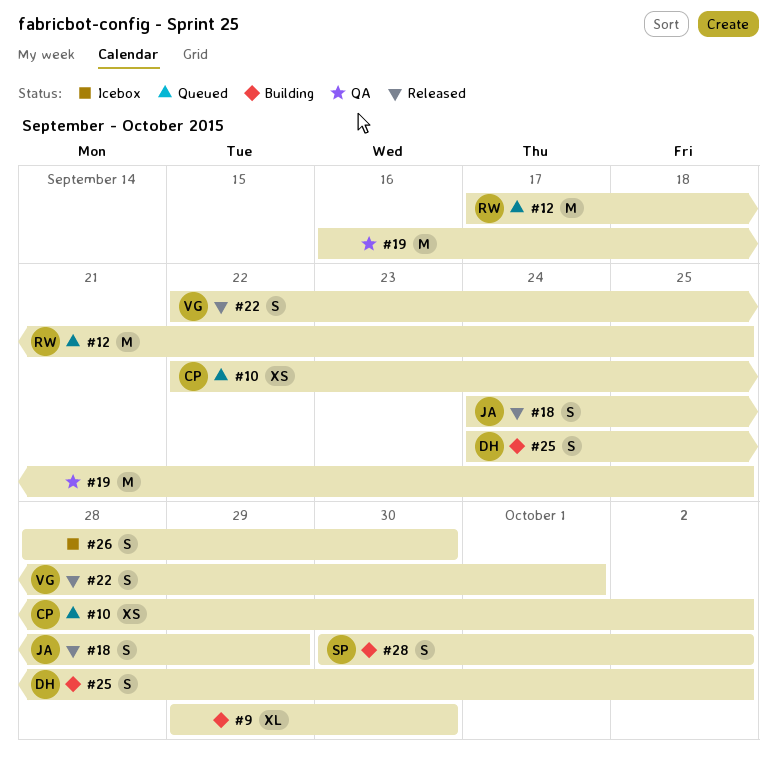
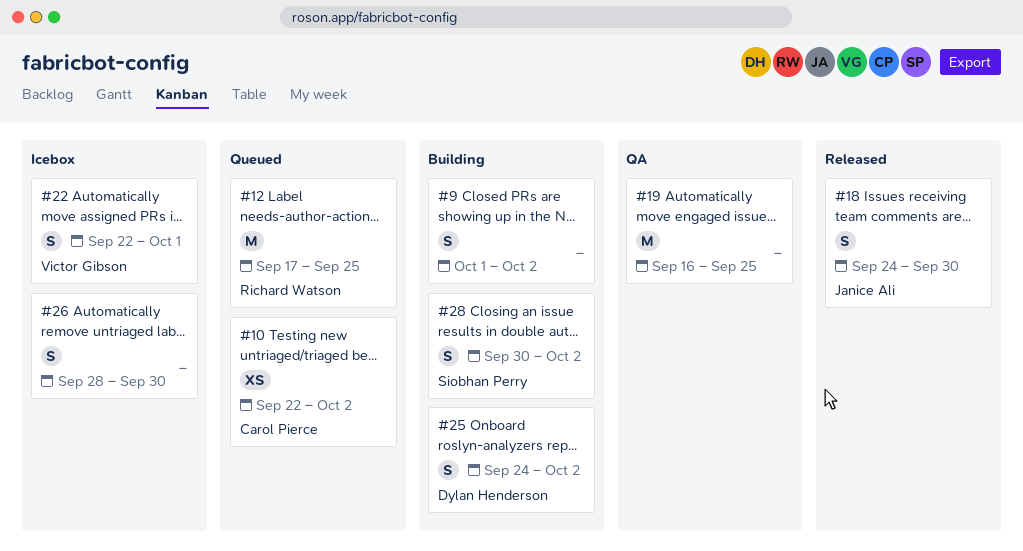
#9, estimate: XL -> S
#9, start: Sep 29 -> Oct 1
#9, due: Sep 30 -> Oct 2
#18, due: Sep 29 -> Sep 30
#22, status: Released -> Icebox

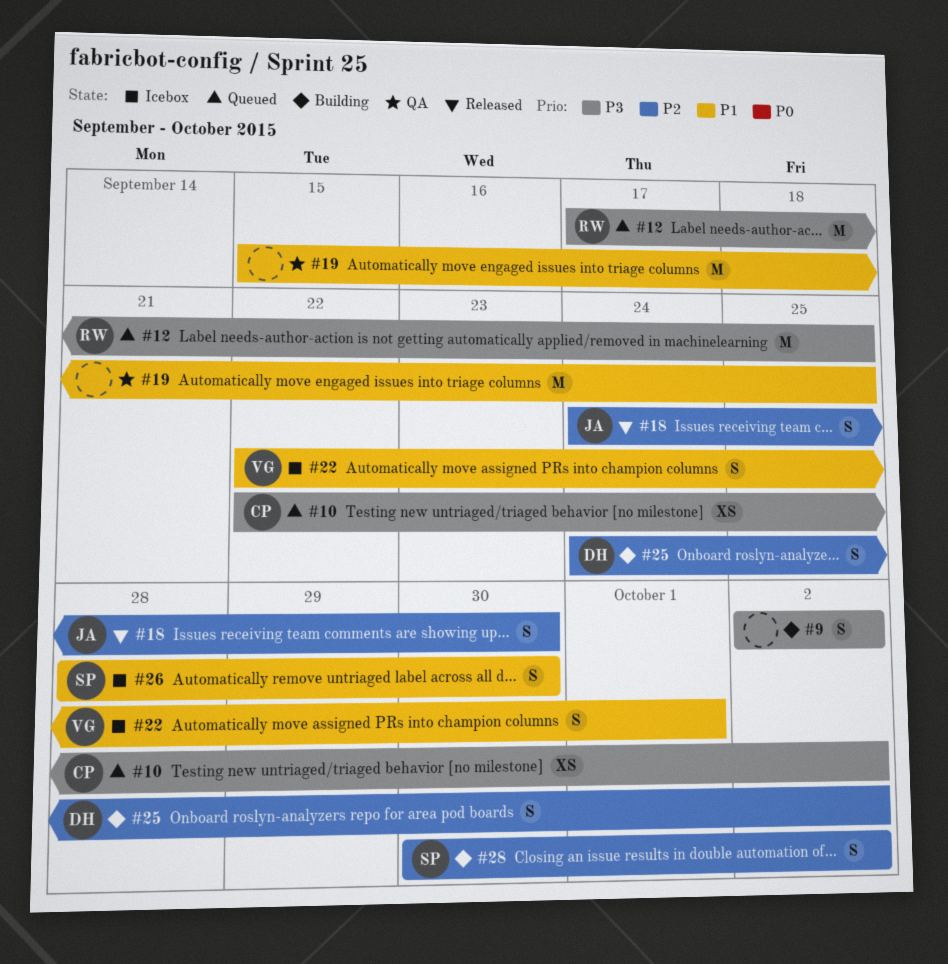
#9, start: Oct 1 -> Oct 2
#19, start: Sep 16 -> Sep 15
#26, owner: none -> Siobhan Perry

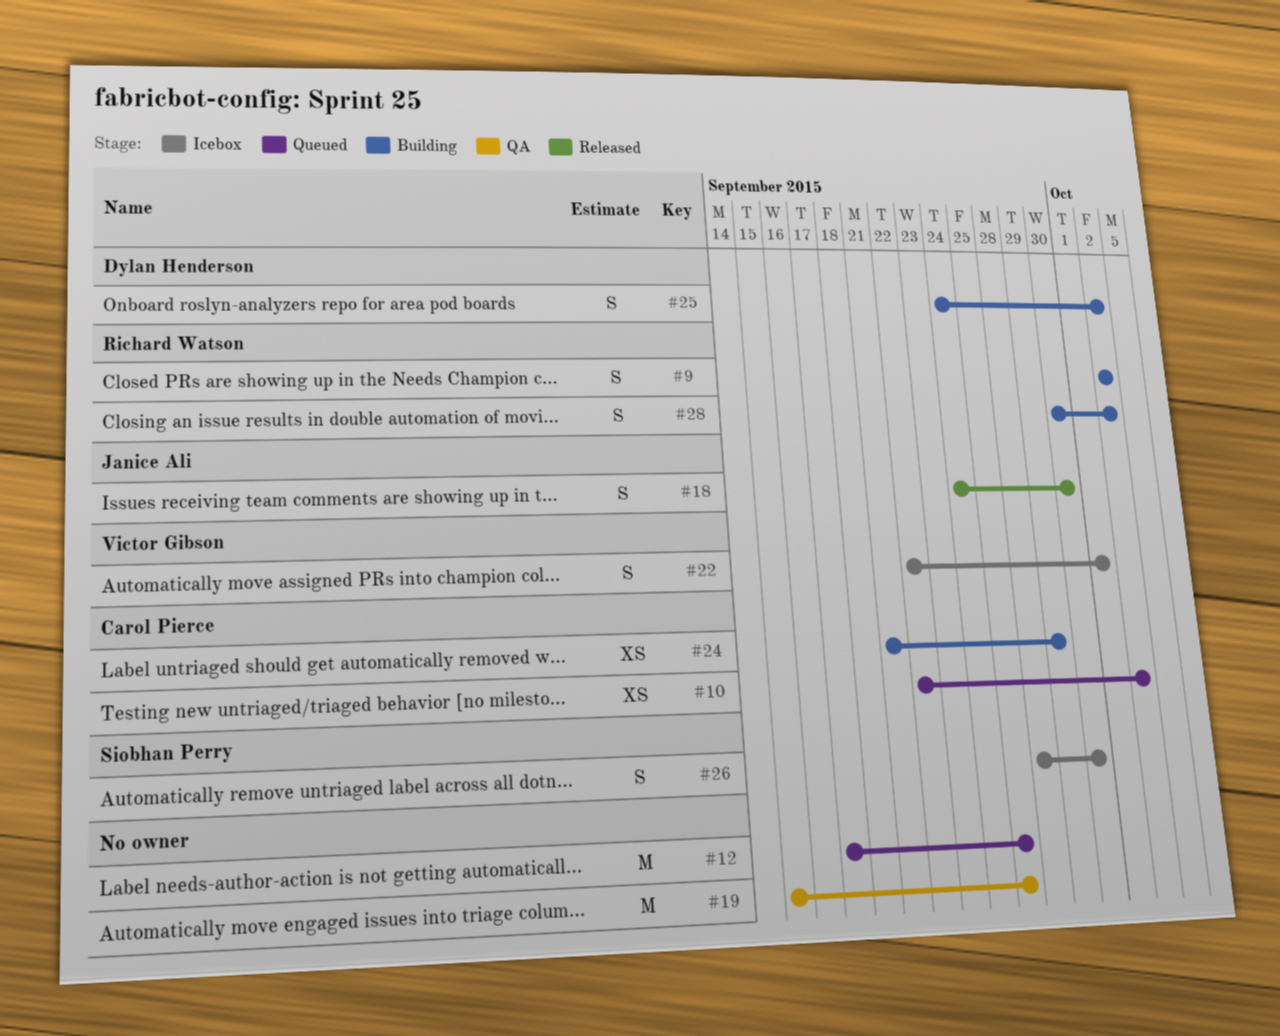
#9, owner: none -> Richard Watson
#12, owner: Richard Watson -> none
#24: none -> present
#28, owner: Siobhan Perry -> Richard Watson

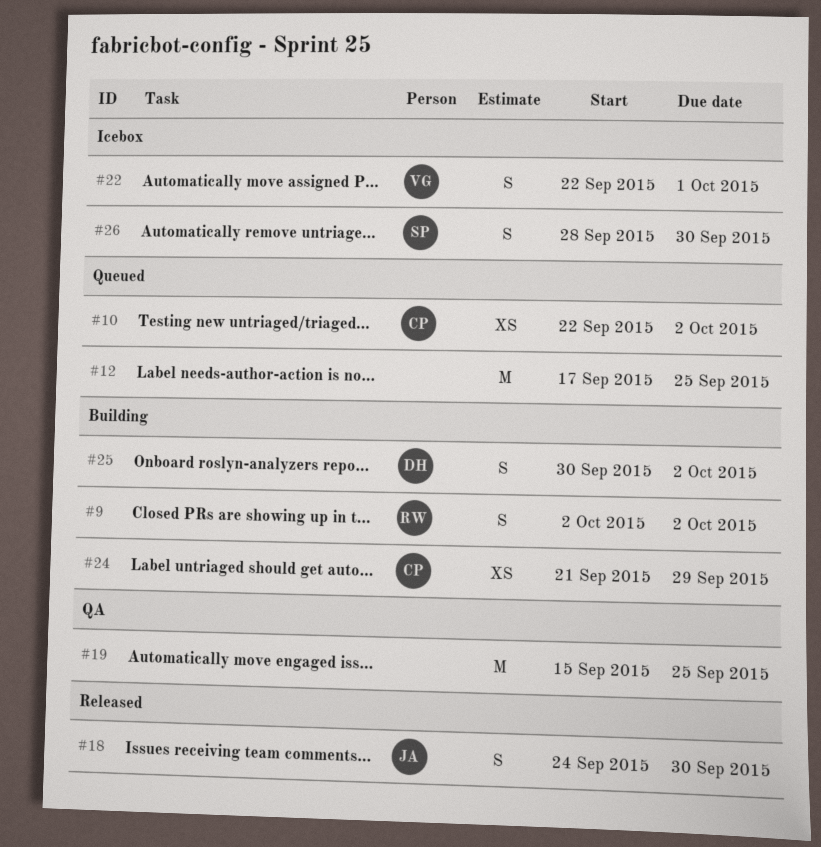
#25, start: Sep 24 -> Sep 30
#28: present -> none

